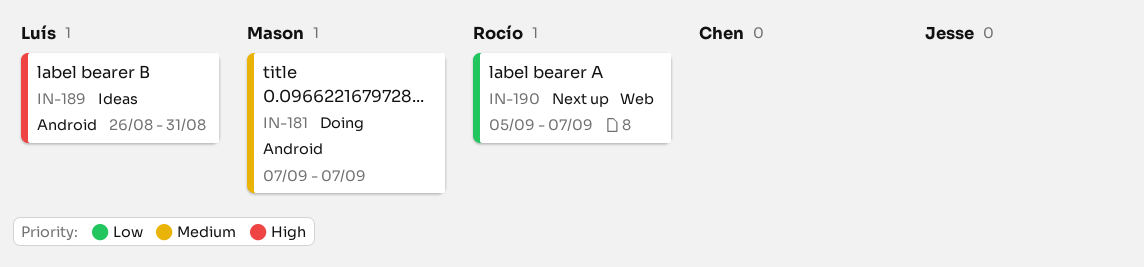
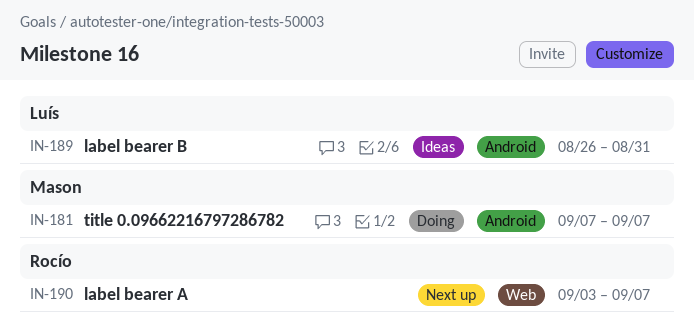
IN-190, start: Sep 5 -> Sep 3

